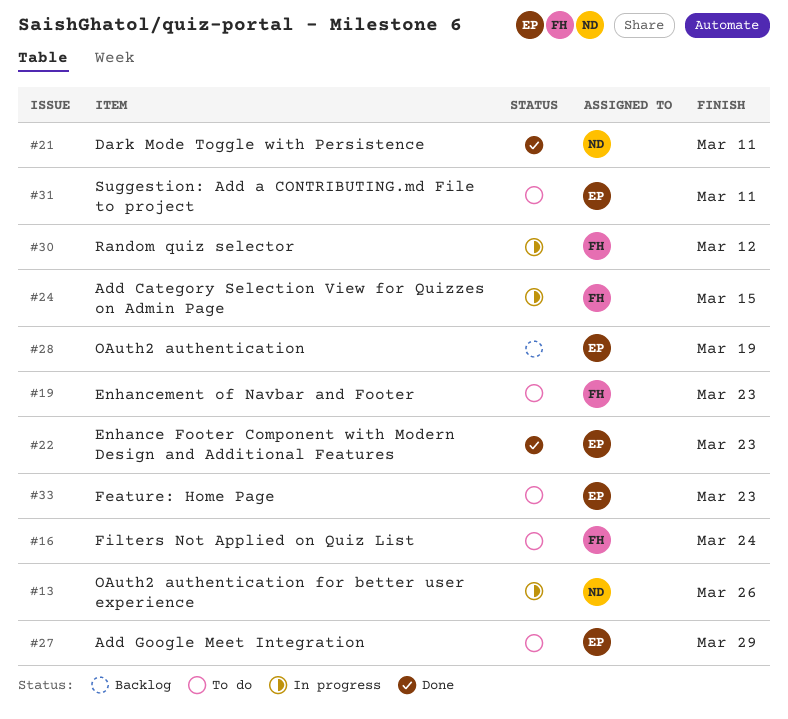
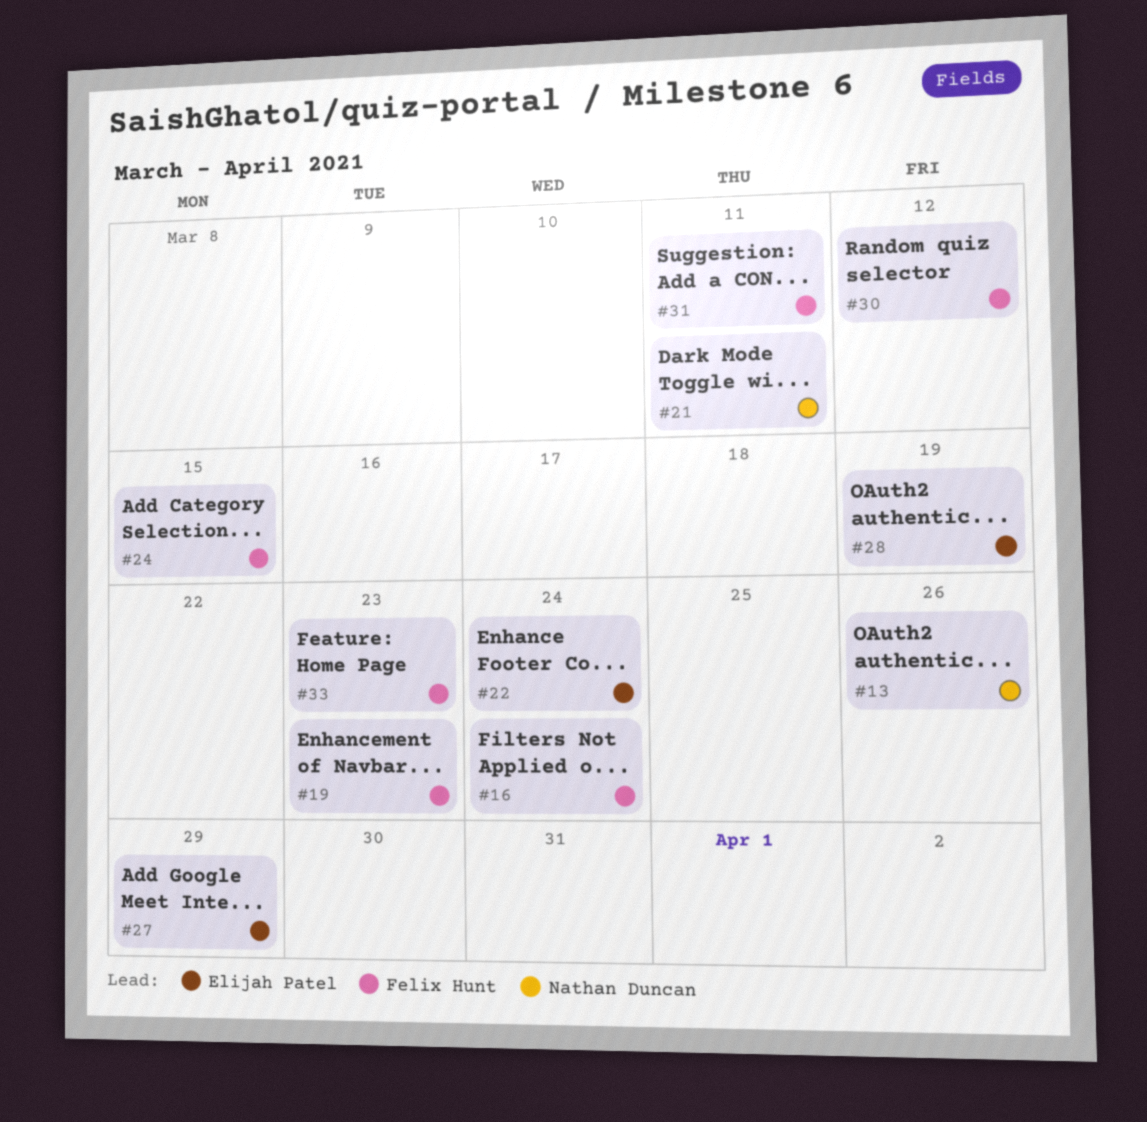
#22, due: Mar 23 -> Mar 24
#31, owner: Elijah Patel -> Felix Hunt
#33, owner: Elijah Patel -> Felix Hunt

